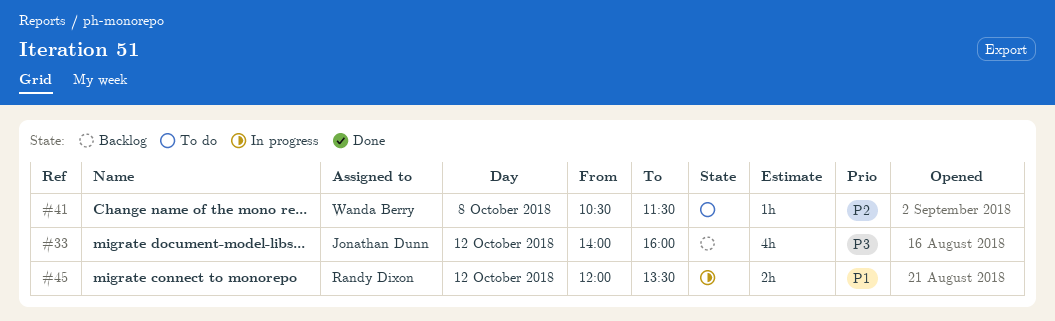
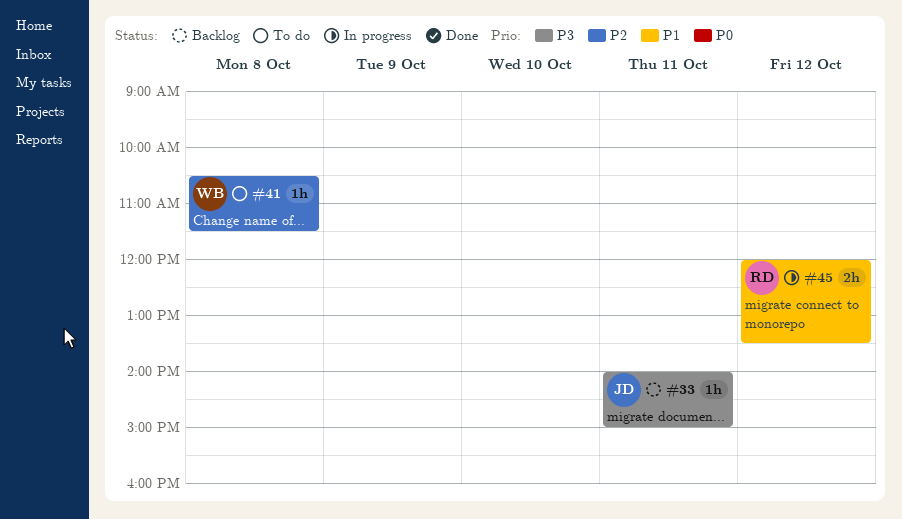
#33, estimate: 4h -> 1h
#33, day: Oct 12 -> Oct 11
#33, ends: 16:00 -> 15:00

